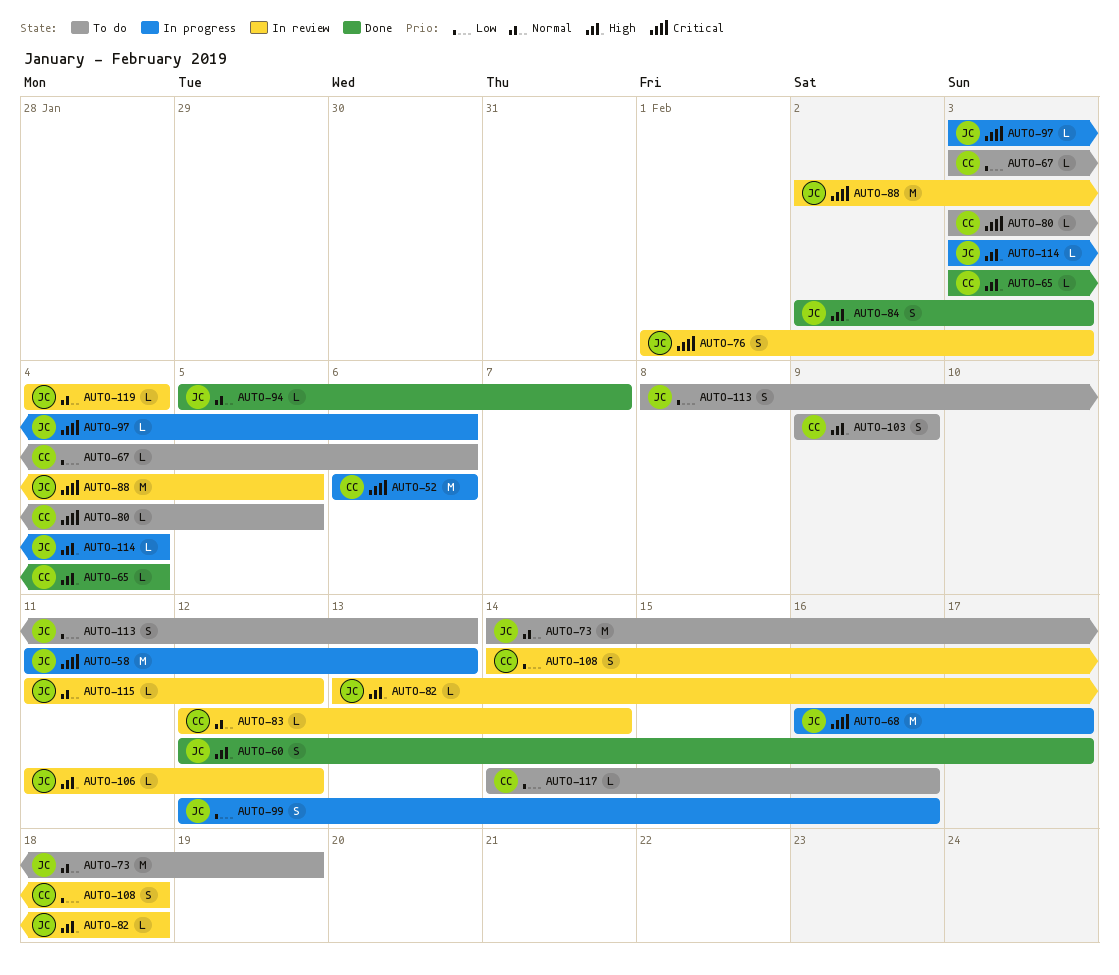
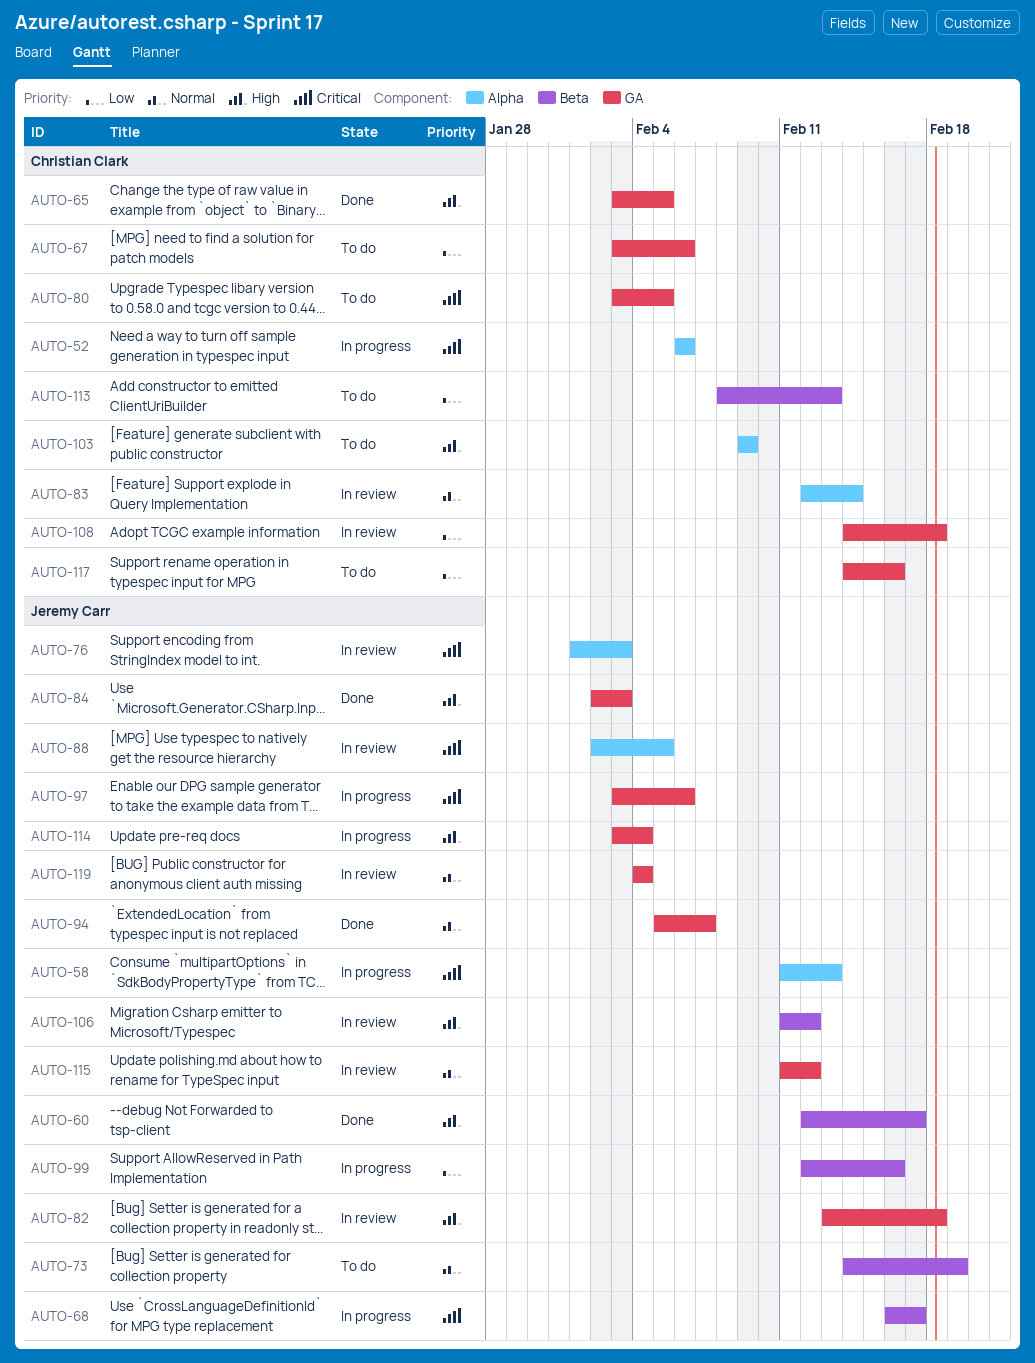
AUTO-65, due: Feb 4 -> Feb 5
AUTO-113, owner: Jeremy Carr -> Christian Clark

